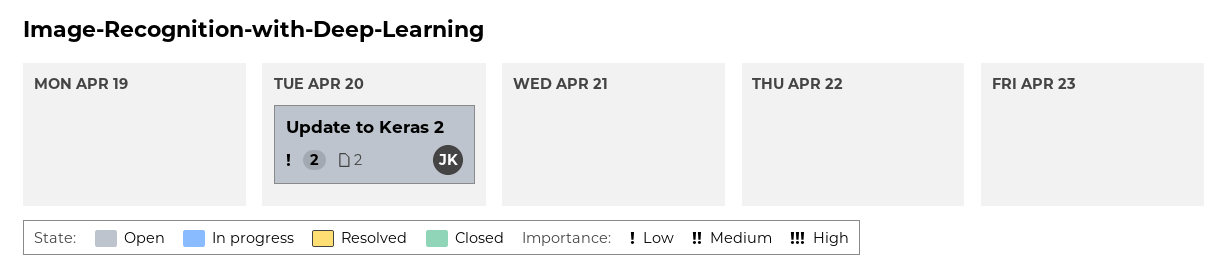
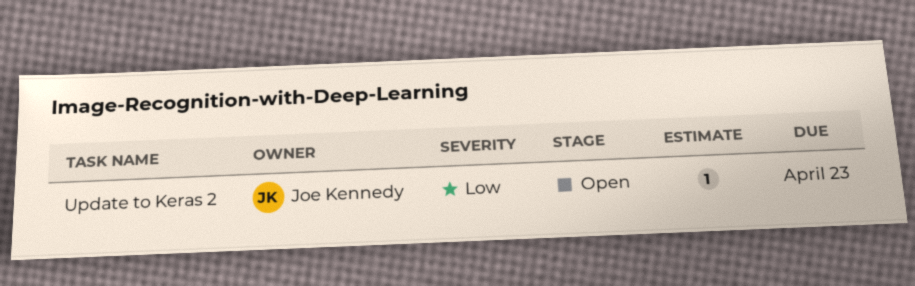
Update to Keras 2, estimate: 2 -> 1
Update to Keras 2, due: Apr 20 -> Apr 23

